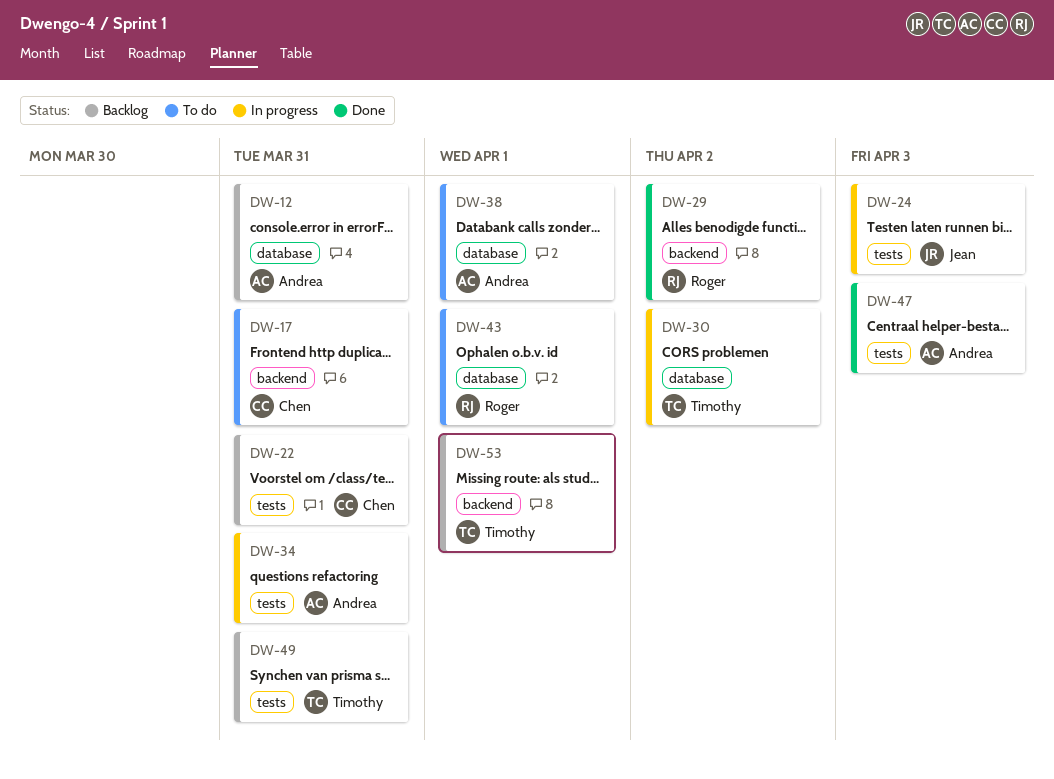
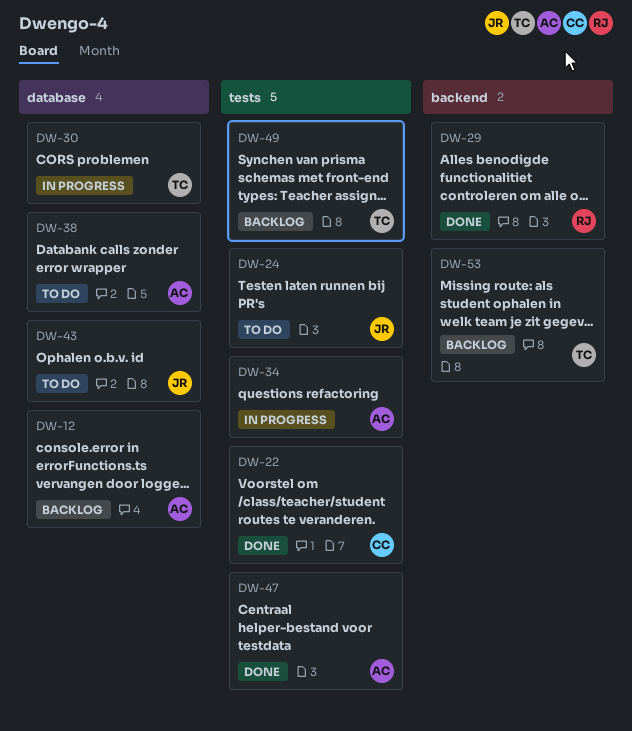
DW-17: present -> none
DW-22, status: Backlog -> Done
DW-24, status: In progress -> To do
DW-43, owner: Roger -> Jean

